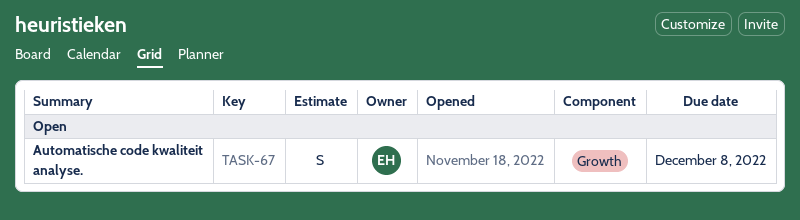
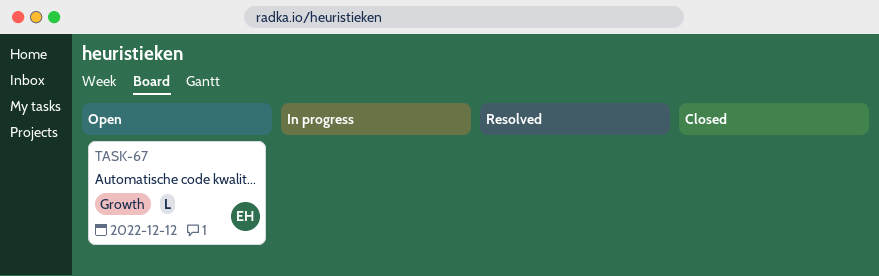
TASK-67, estimate: S -> L
TASK-67, due: Dec 8 -> Dec 12

